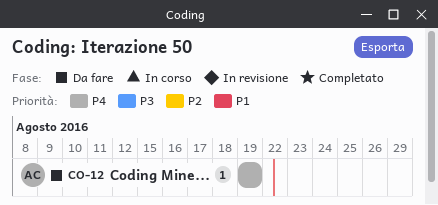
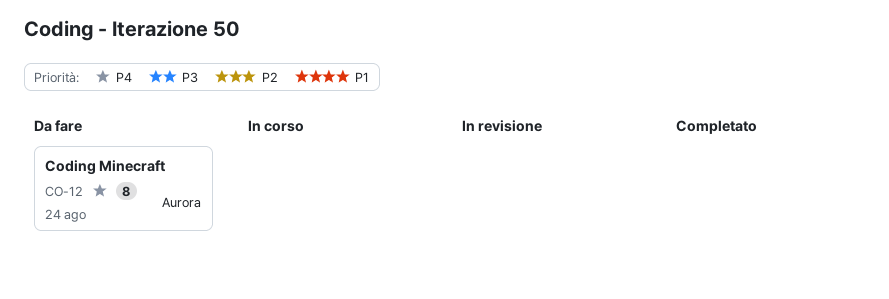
CO-12, estimate: 1 -> 8
CO-12, due: Aug 19 -> Aug 24

